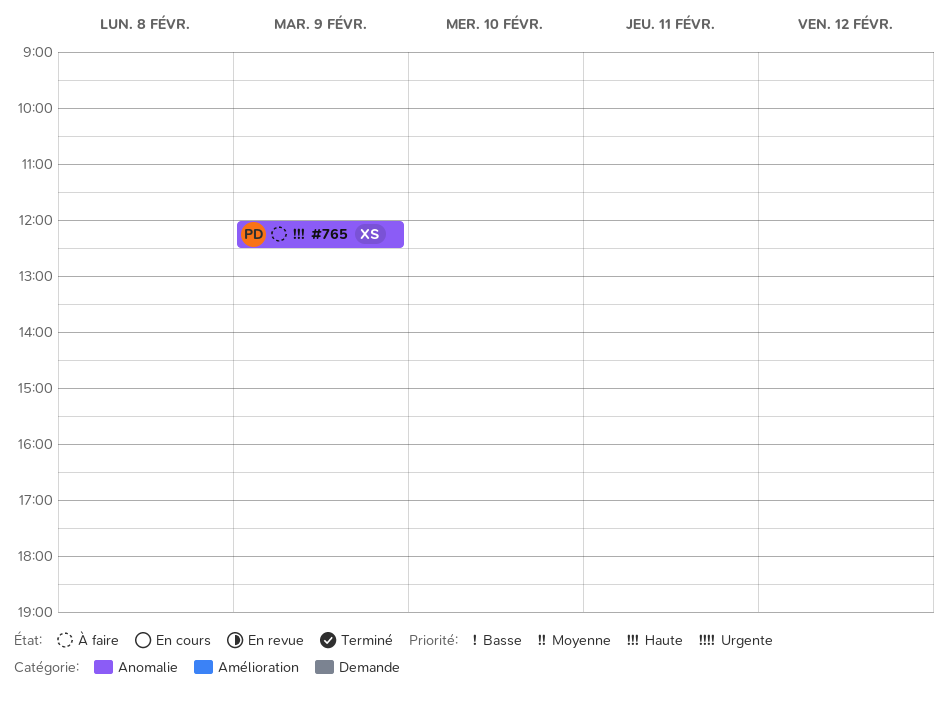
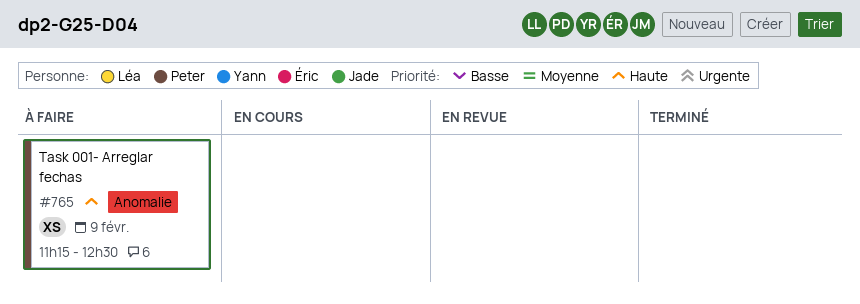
#765, begins: 12:00 -> 11:15

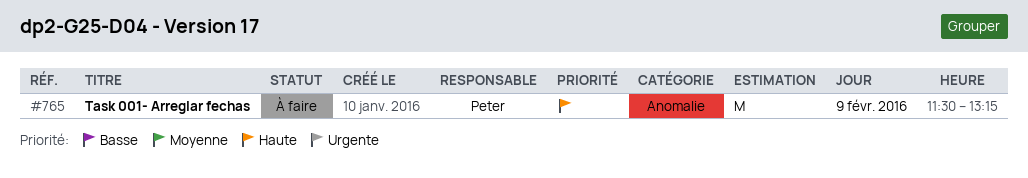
#765, estimate: XS -> M
#765, begins: 11:15 -> 11:30
#765, ends: 12:30 -> 13:15

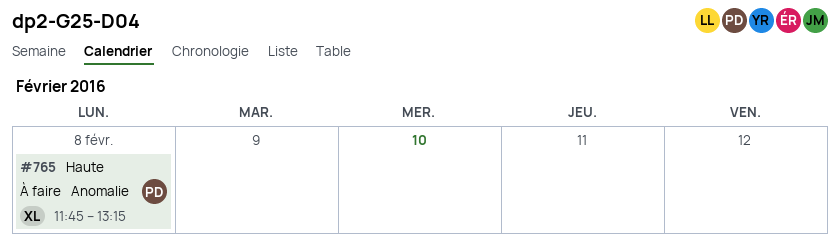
#765, estimate: M -> XL
#765, day: Feb 9 -> Feb 8
#765, begins: 11:30 -> 11:45

